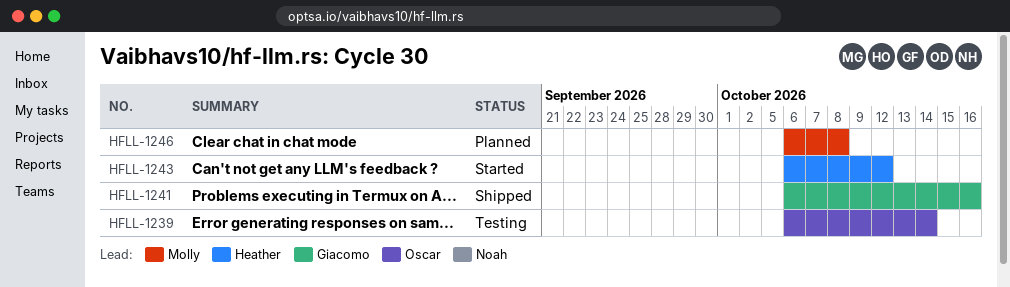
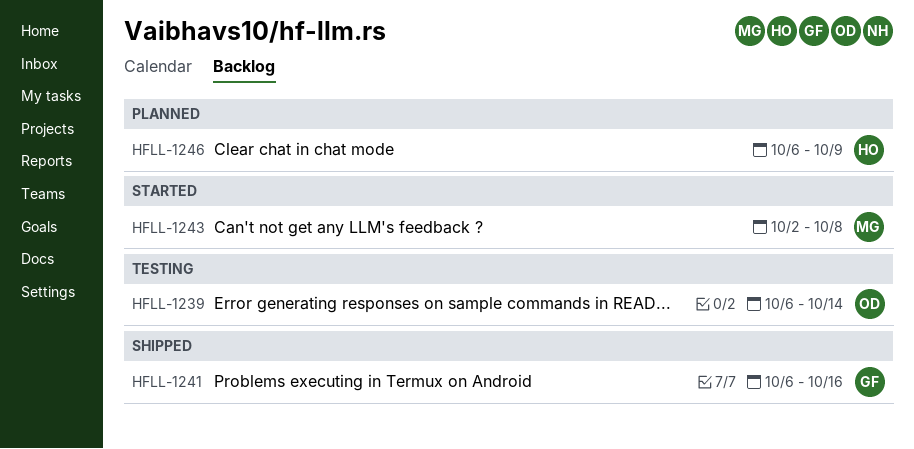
HFLL-1243, owner: Heather -> Molly
HFLL-1243, start: Oct 6 -> Oct 2
HFLL-1243, due: Oct 12 -> Oct 8
HFLL-1246, owner: Molly -> Heather
HFLL-1246, due: Oct 8 -> Oct 9

